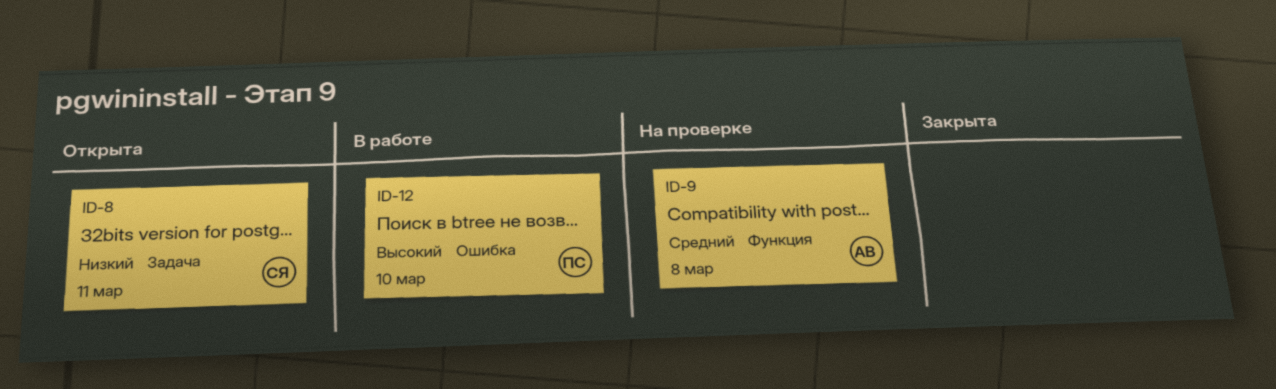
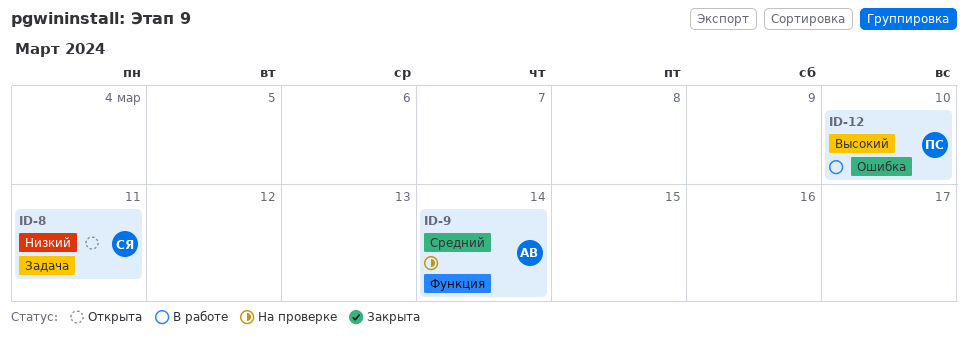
ID-9, due: Mar 8 -> Mar 14

